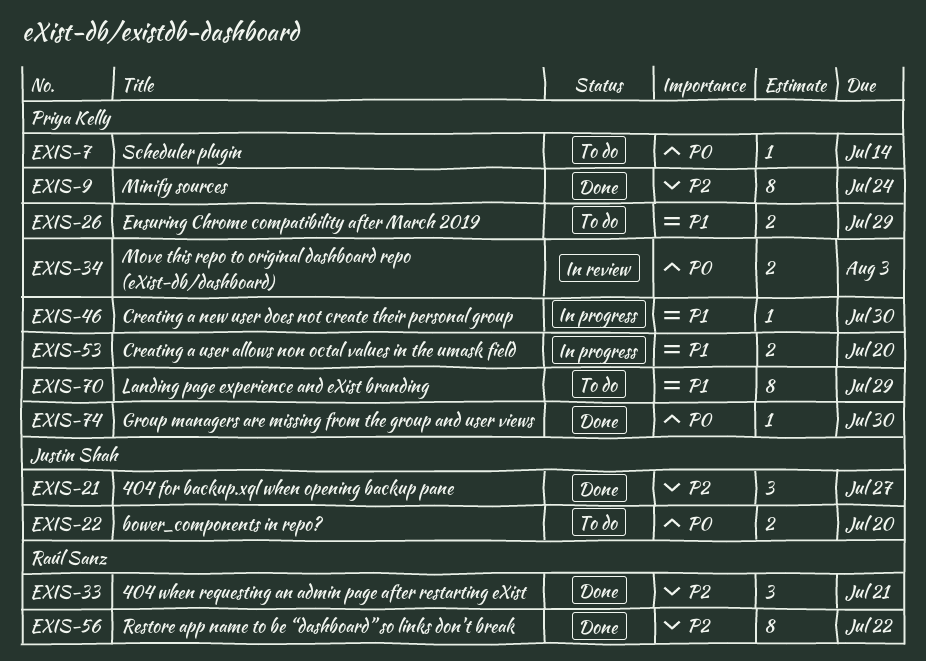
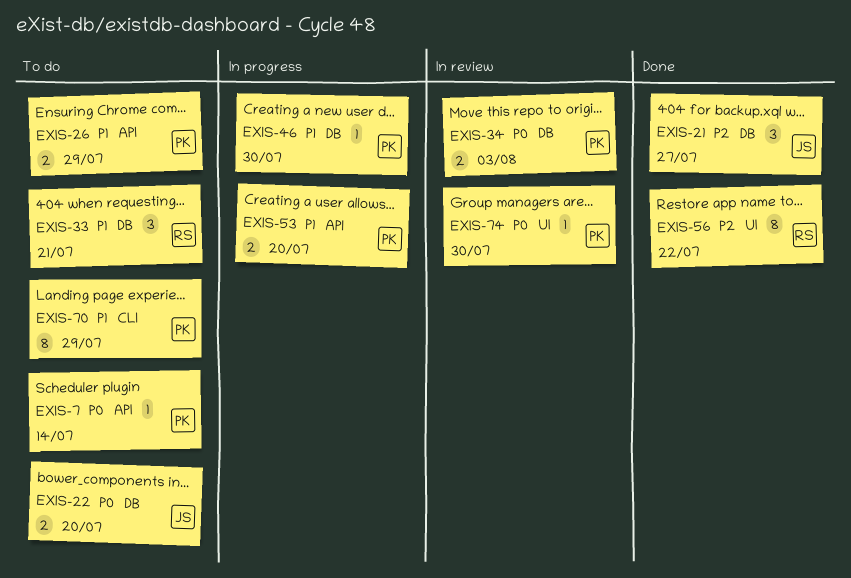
EXIS-9: present -> none
EXIS-33, status: Done -> To do
EXIS-33, priority: P2 -> P1
EXIS-74, status: Done -> In review

